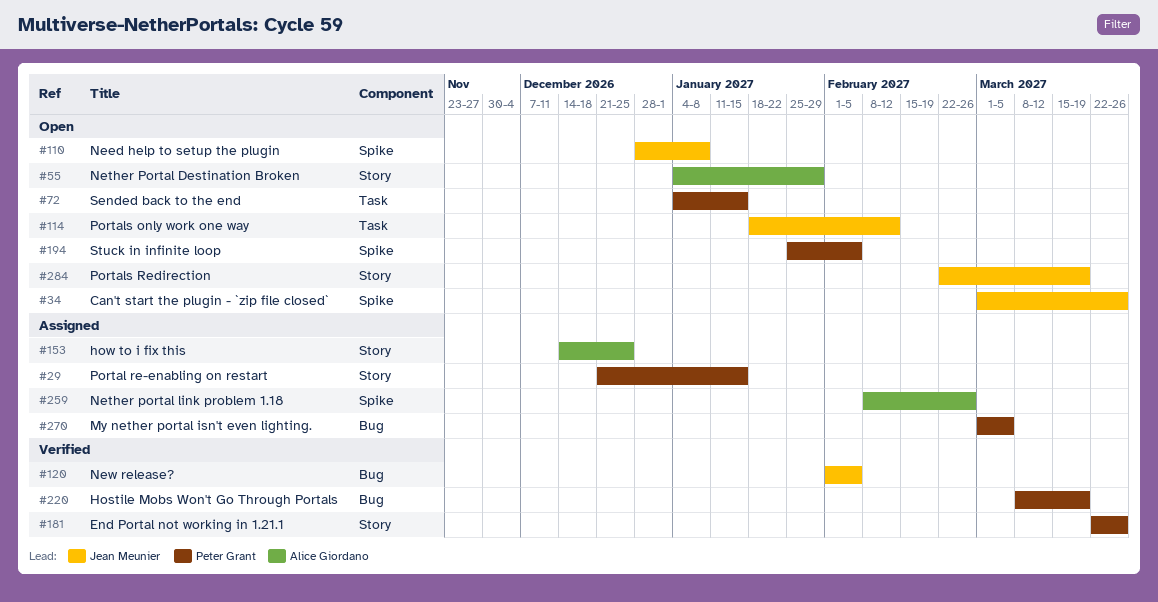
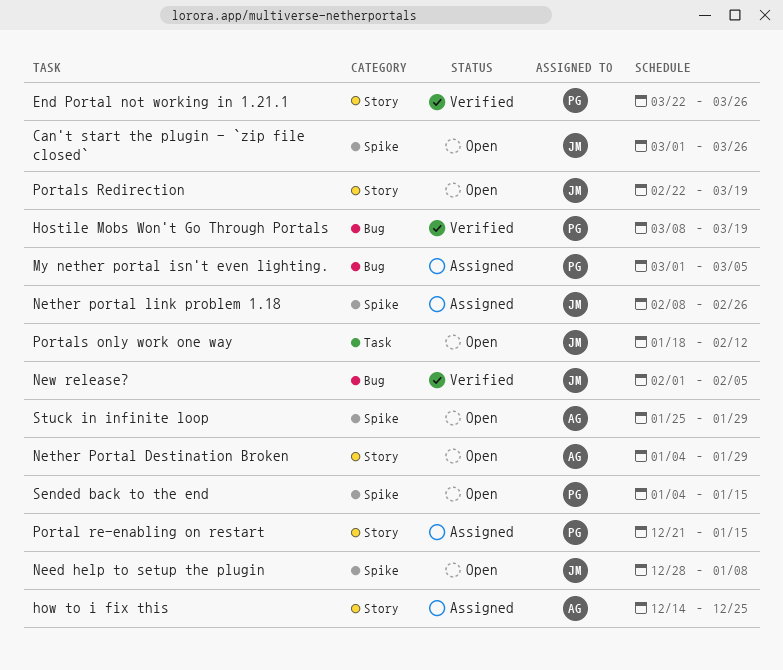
Nether portal link problem 1.18, owner: Alice Giordano -> Jean Meunier
Sended back to the end, label: Task -> Spike
Stuck in infinite loop, owner: Peter Grant -> Alice Giordano
Stuck in infinite loop, due: Feb 5 -> Jan 29

